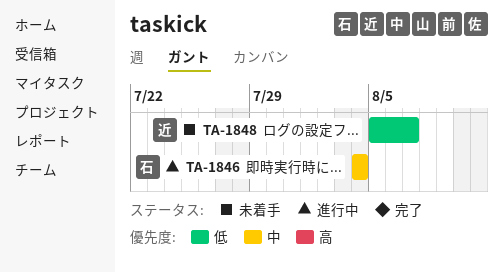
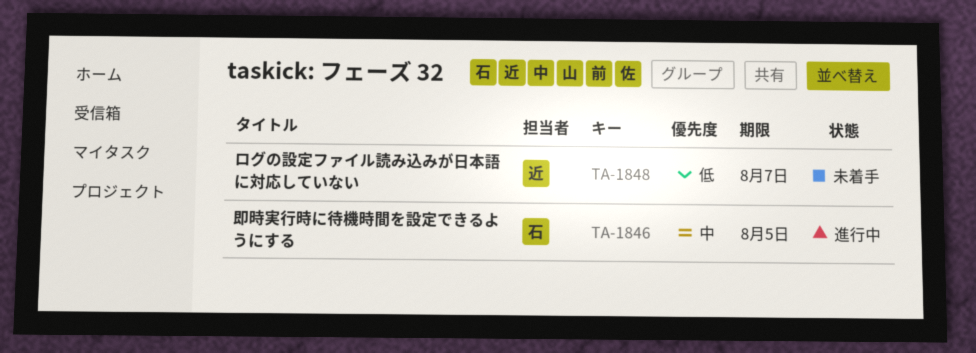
TA-1846, due: Aug 4 -> Aug 5

